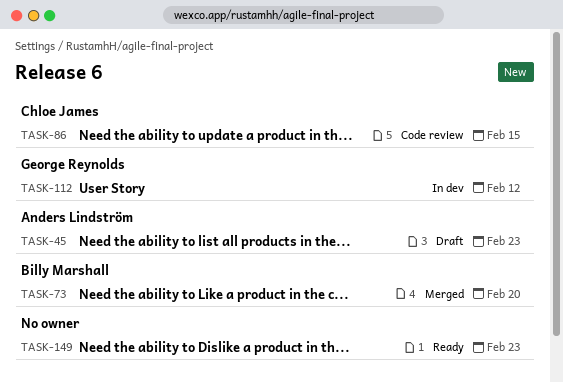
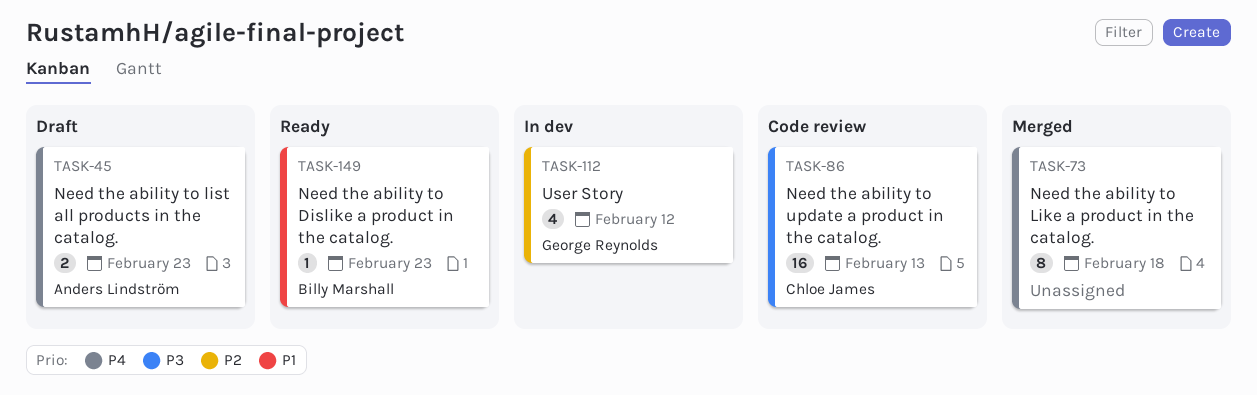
TASK-73, owner: Billy Marshall -> none
TASK-73, due: Feb 20 -> Feb 18
TASK-86, due: Feb 15 -> Feb 13
TASK-149, owner: none -> Billy Marshall

